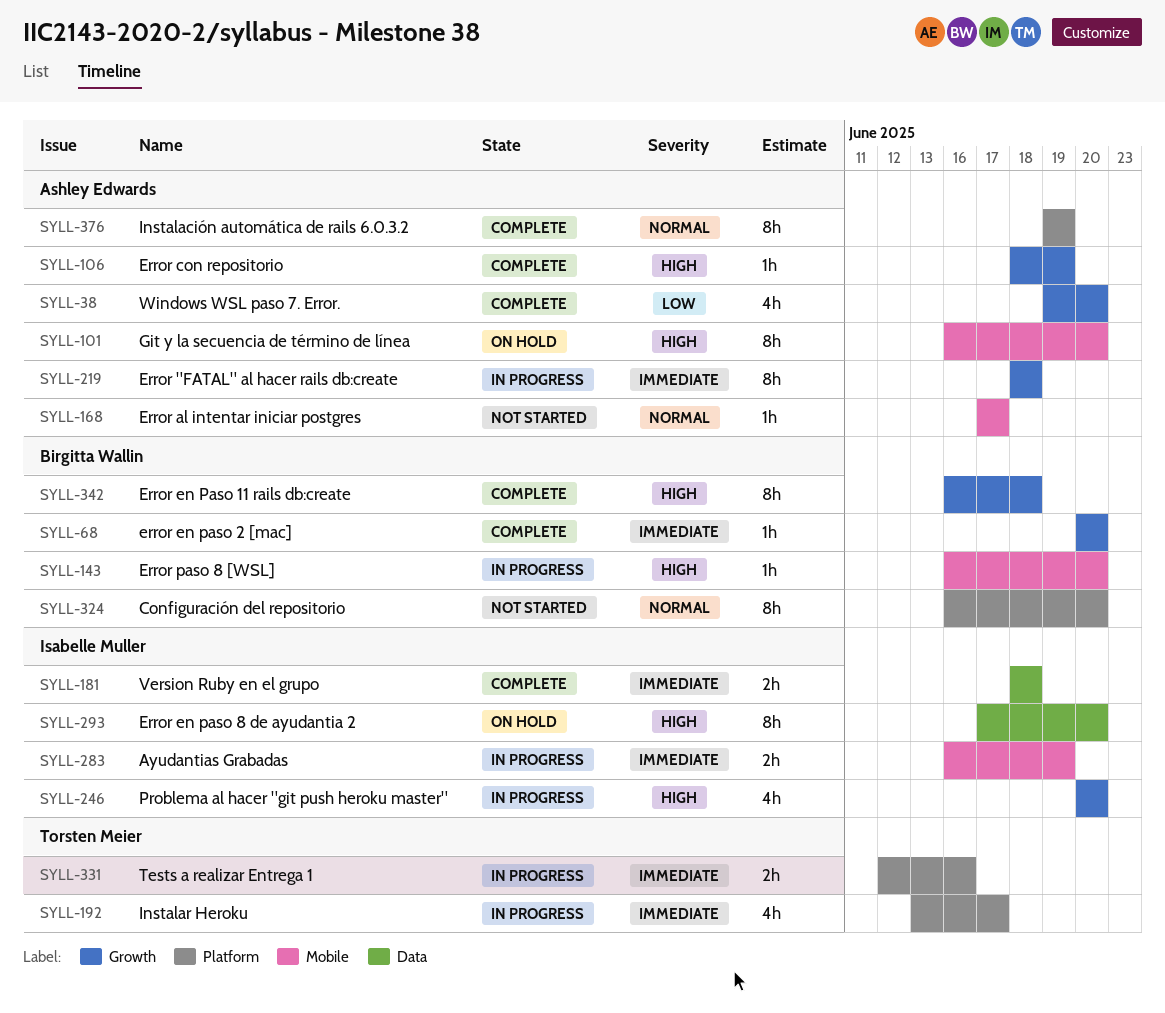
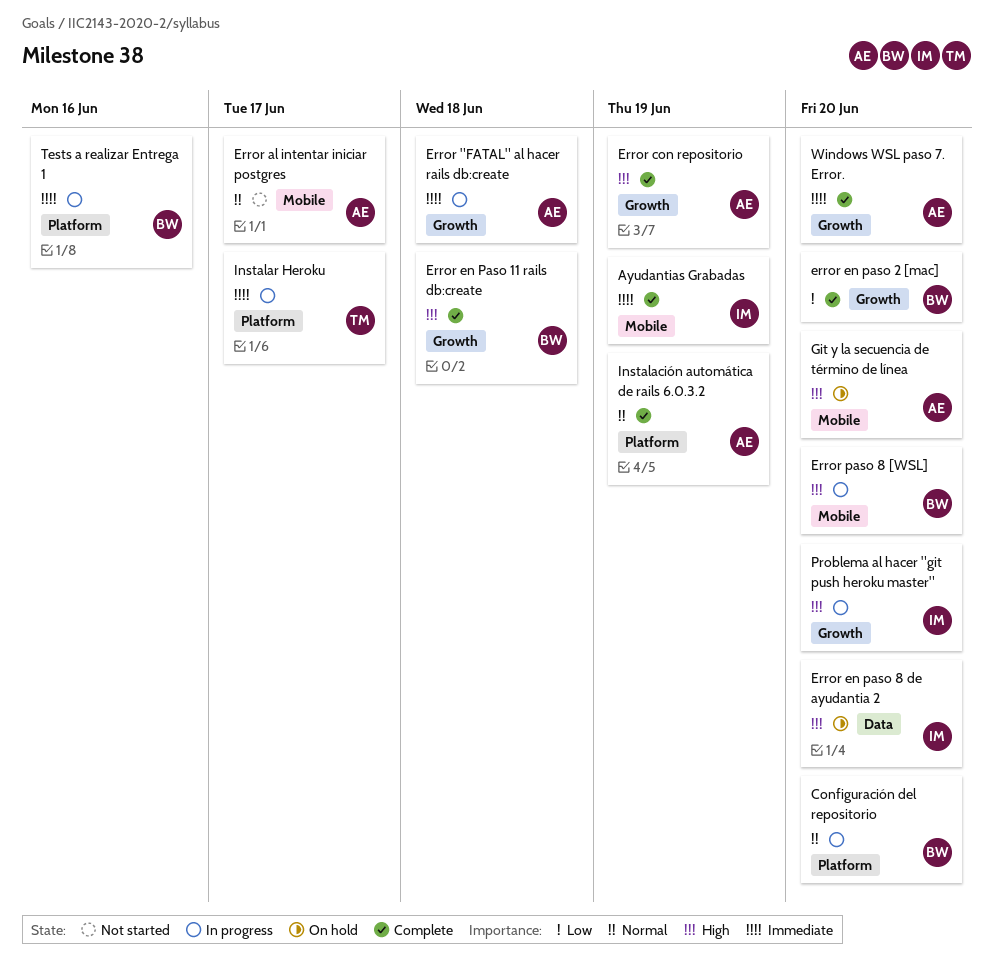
Ayudantias Grabadas, status: In progress -> Complete
Configuración del repositorio, status: Not started -> In progress
error en paso 2 [mac], priority: Immediate -> Low
Tests a realizar Entrega 1, owner: Torsten Meier -> Birgitta Wallin
Version Ruby en el grupo: present -> none
Windows WSL paso 7. Error., priority: Low -> Immediate

